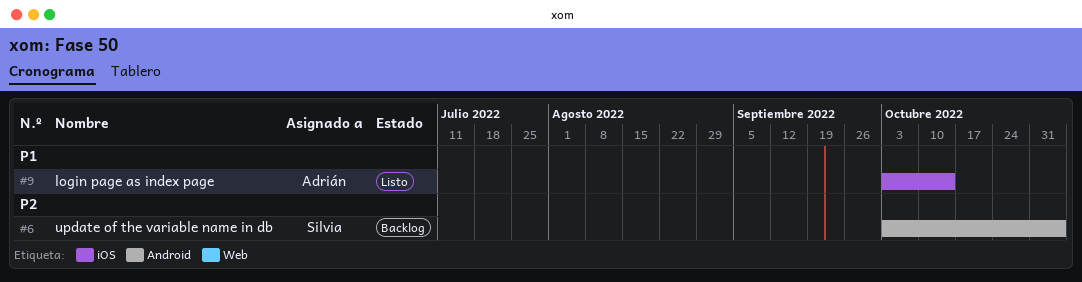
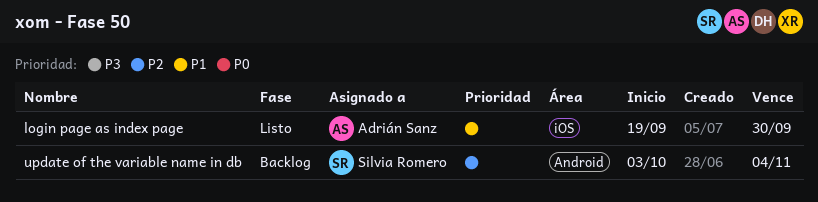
login page as index page, start: Oct 3 -> Sep 19
login page as index page, due: Oct 14 -> Sep 30

